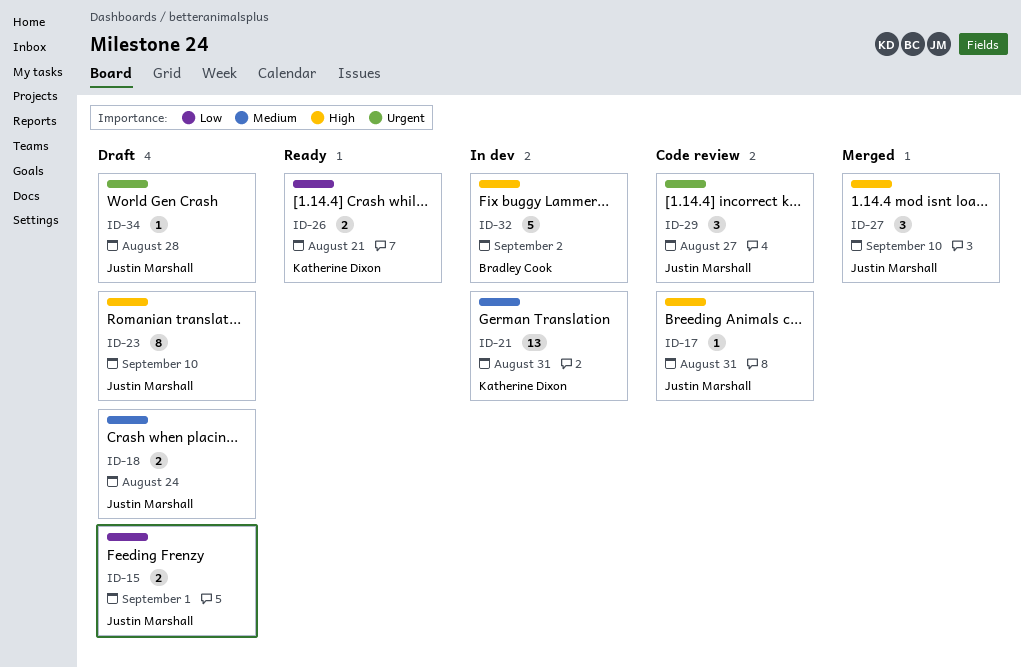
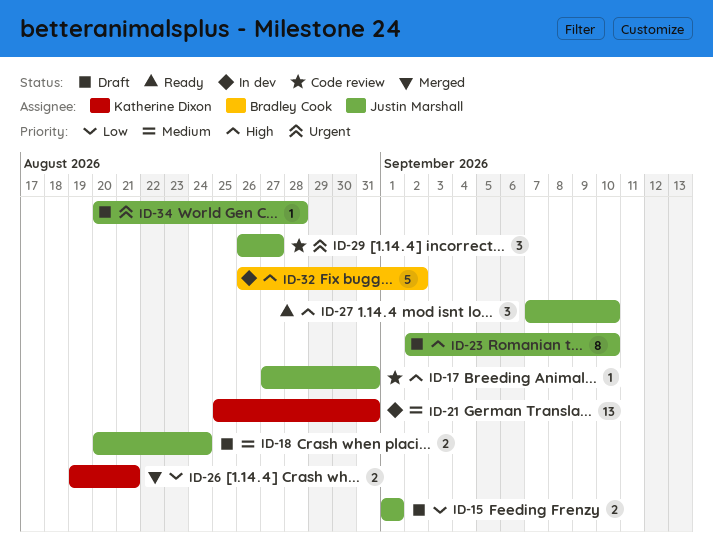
ID-26, status: Ready -> Merged
ID-27, status: Merged -> Ready

